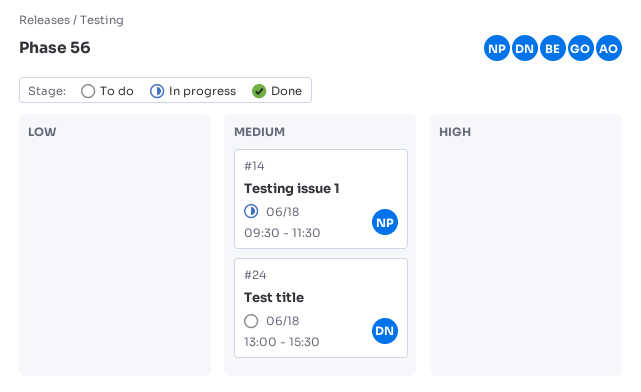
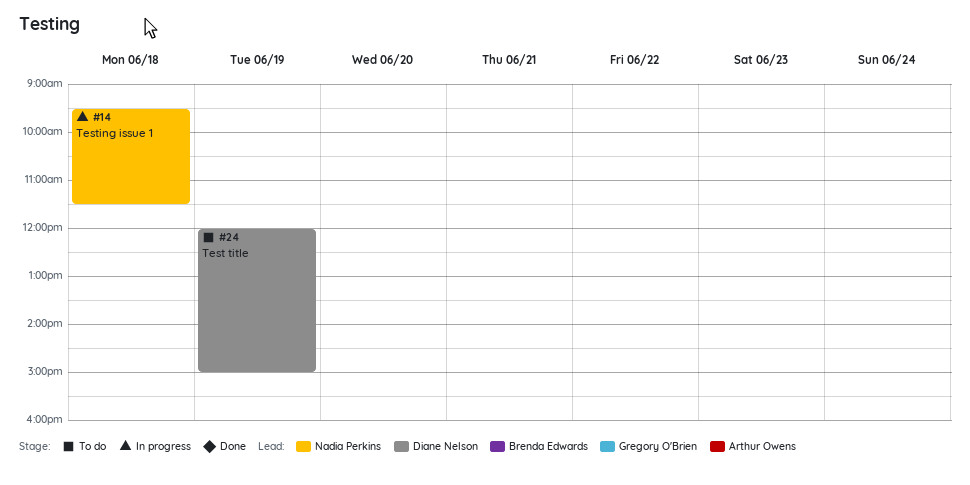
#24, day: Jun 18 -> Jun 19
#24, begins: 13:00 -> 12:00
#24, ends: 15:30 -> 15:00

